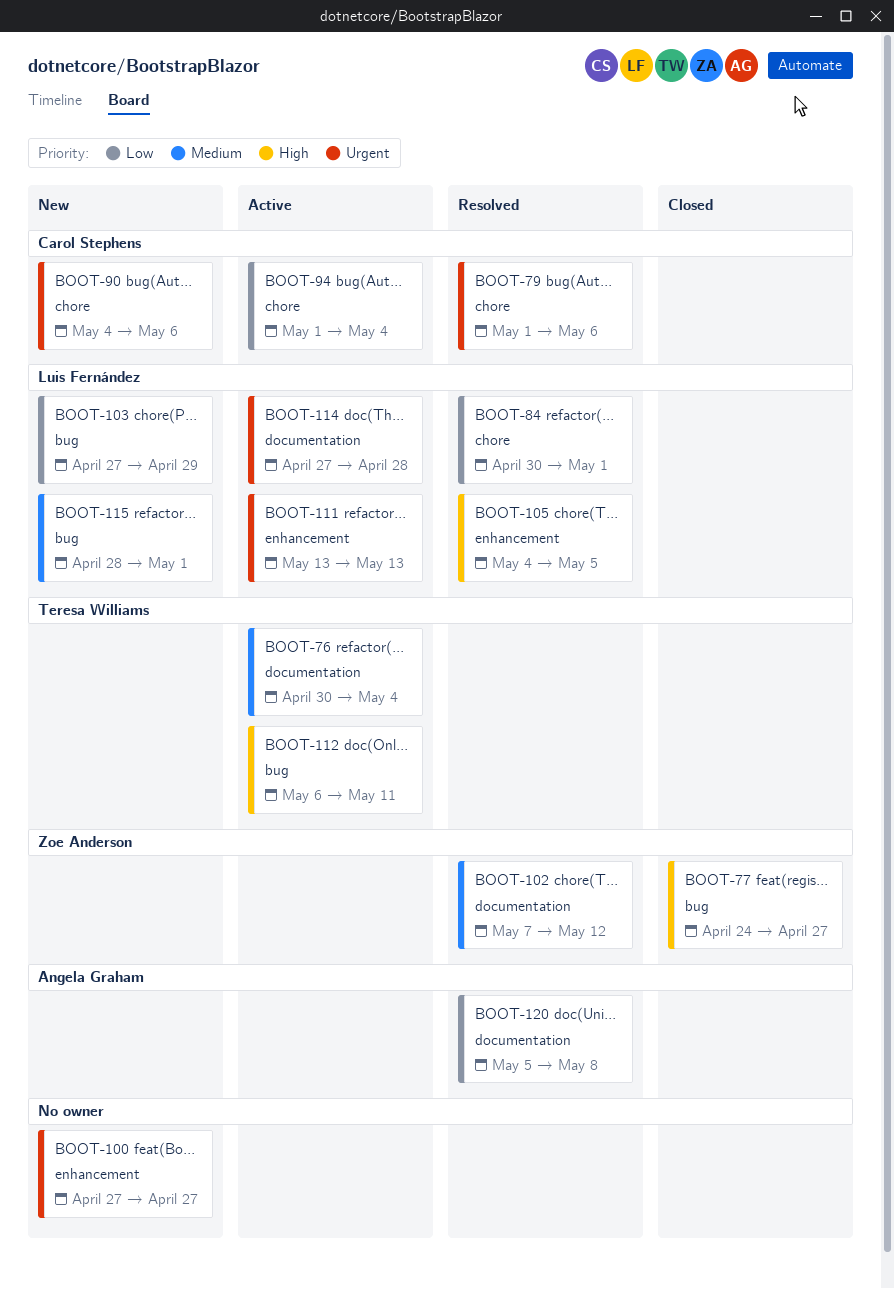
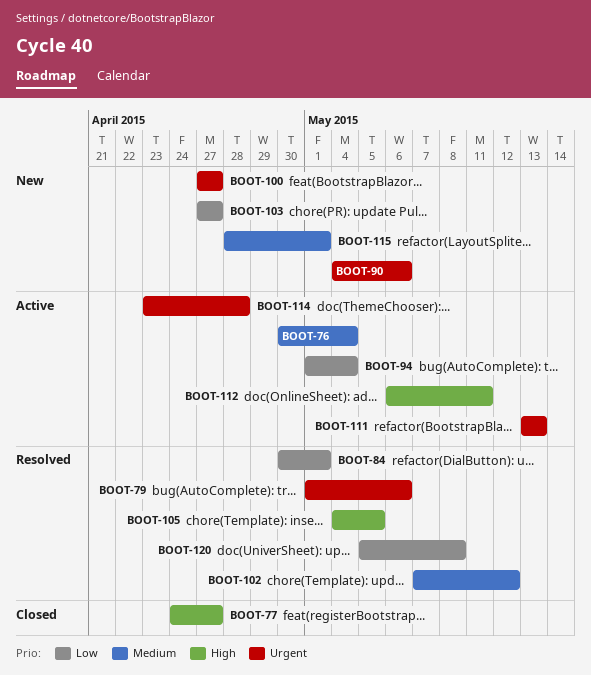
BOOT-103, due: Apr 29 -> Apr 27
BOOT-114, start: Apr 27 -> Apr 23

